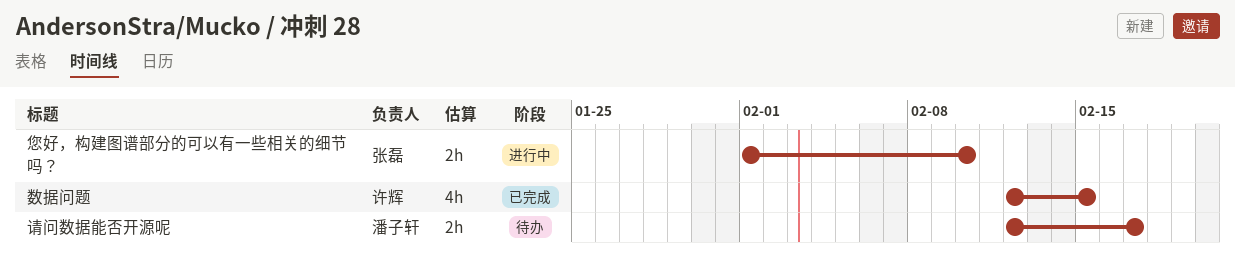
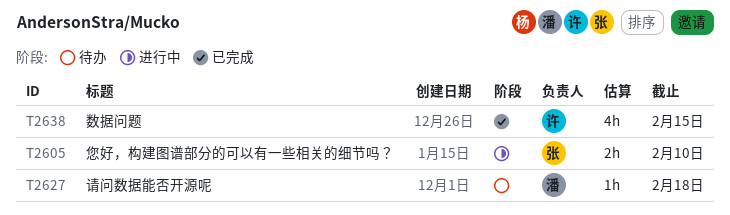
请问数据能否开源呢, estimate: 2h -> 1h
请问数据能否开源呢, due: Feb 17 -> Feb 18

